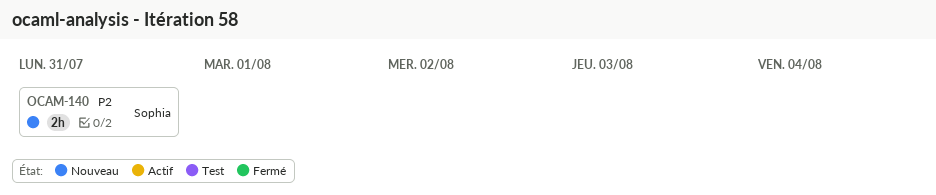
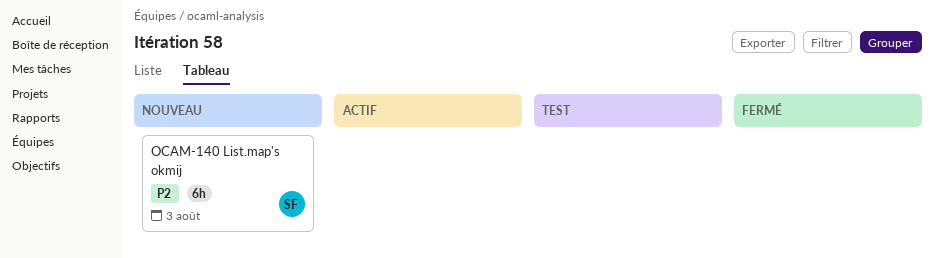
OCAM-140, estimate: 2h -> 6h
OCAM-140, due: Jul 31 -> Aug 3

